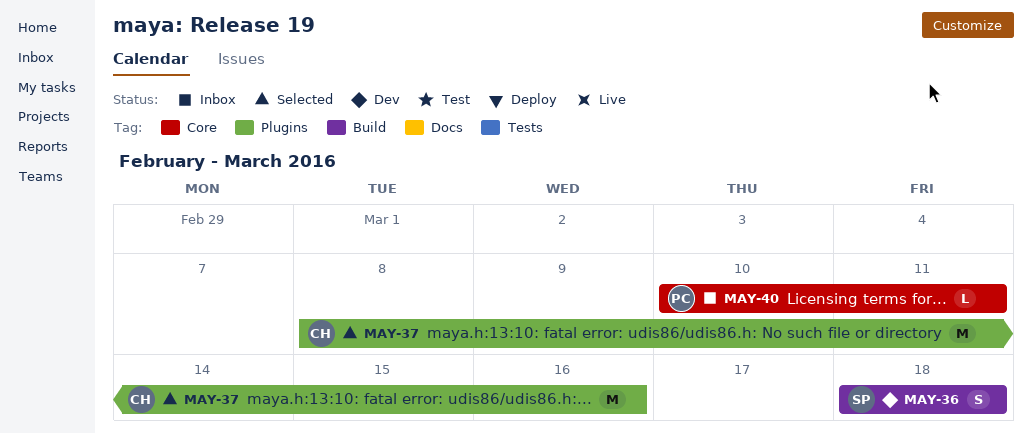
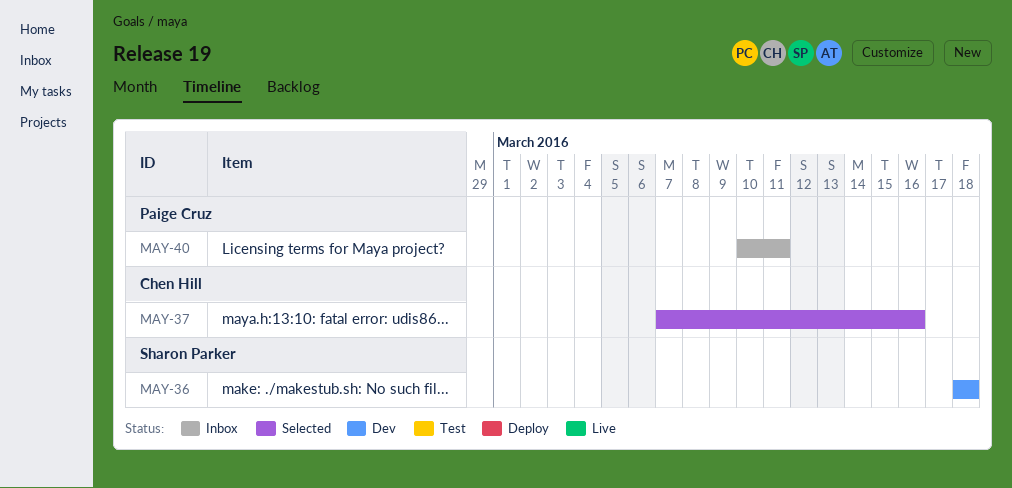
MAY-37, start: Mar 8 -> Mar 7

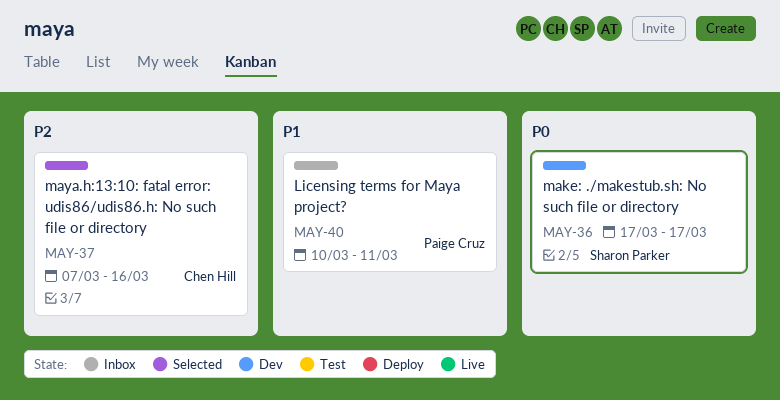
MAY-36, start: Mar 18 -> Mar 17
MAY-36, due: Mar 18 -> Mar 17

